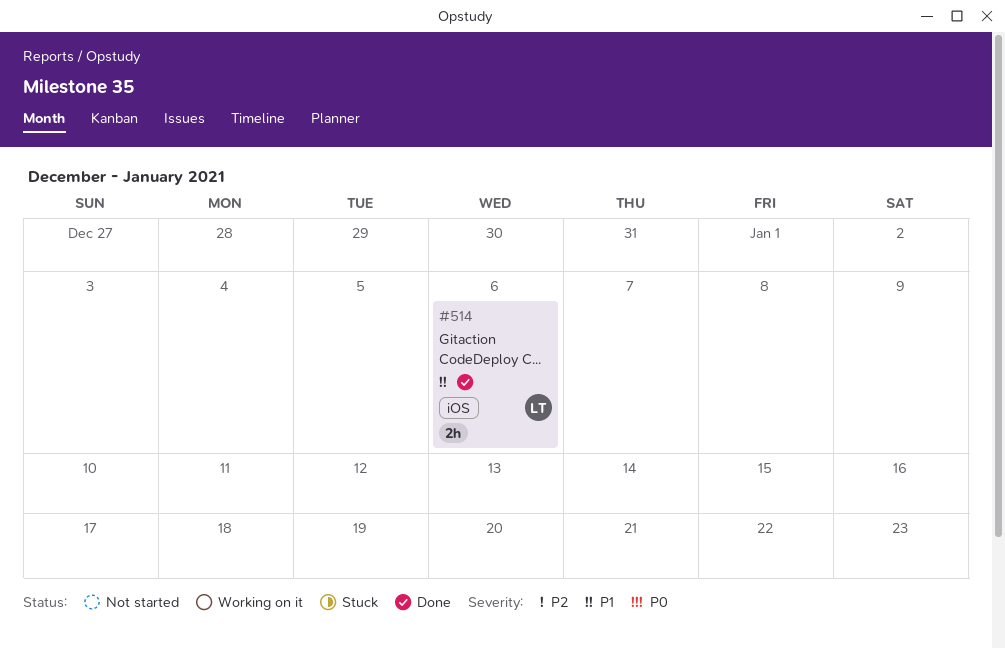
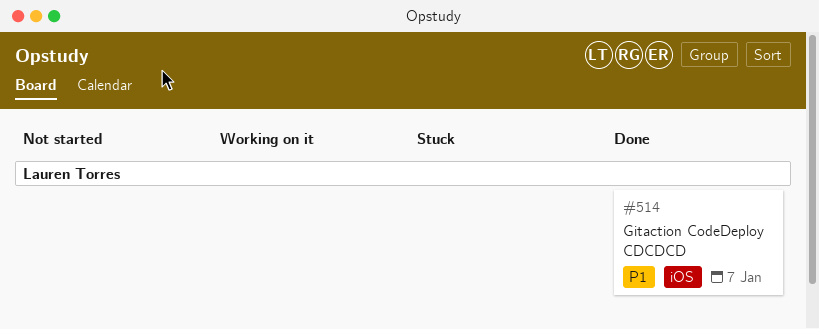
#514, due: Jan 6 -> Jan 7

